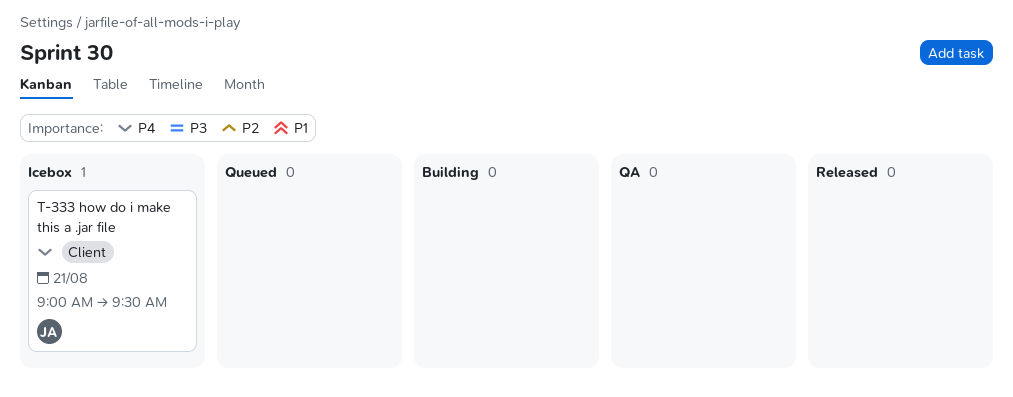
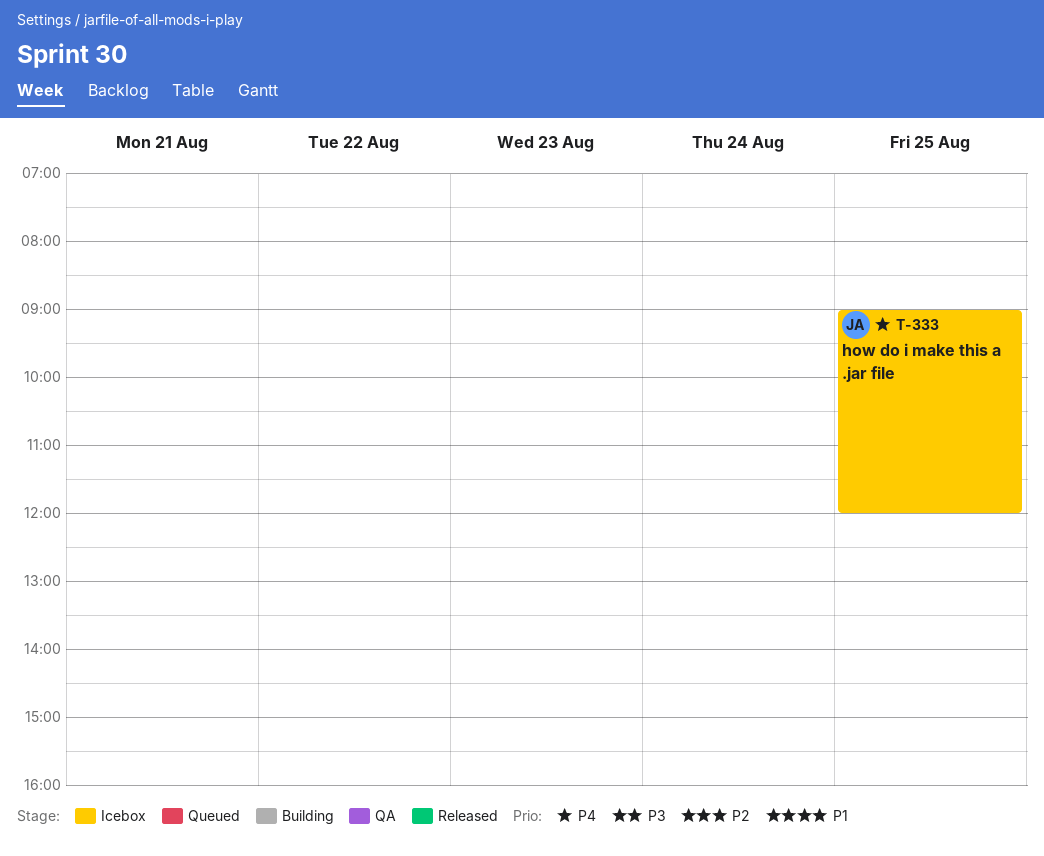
T-333, day: Aug 21 -> Aug 25
T-333, ends: 09:30 -> 12:00

